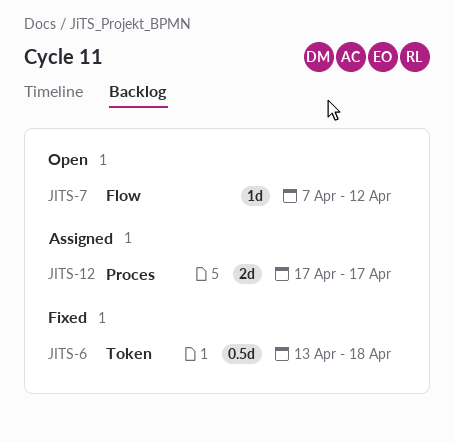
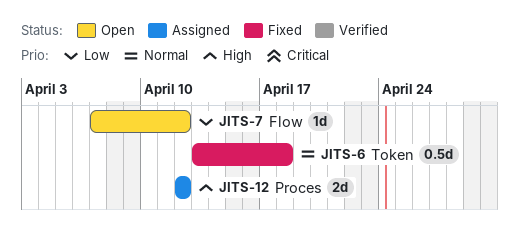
JITS-12, start: Apr 17 -> Apr 12
JITS-12, due: Apr 17 -> Apr 12

